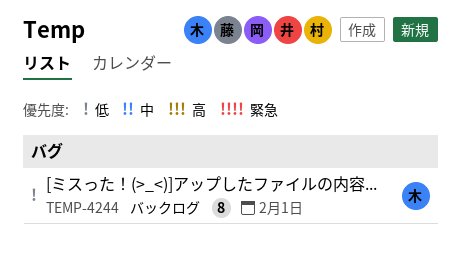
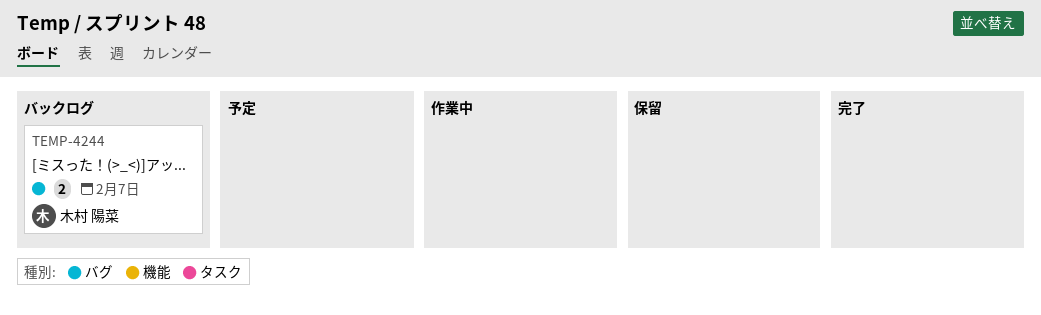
TEMP-4244, estimate: 8 -> 2
TEMP-4244, due: Feb 1 -> Feb 7

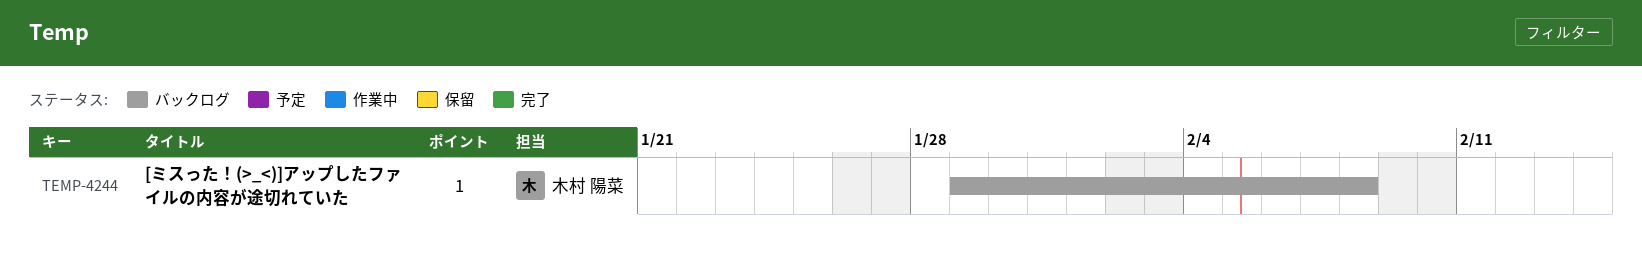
TEMP-4244, estimate: 2 -> 1
TEMP-4244, due: Feb 7 -> Feb 8

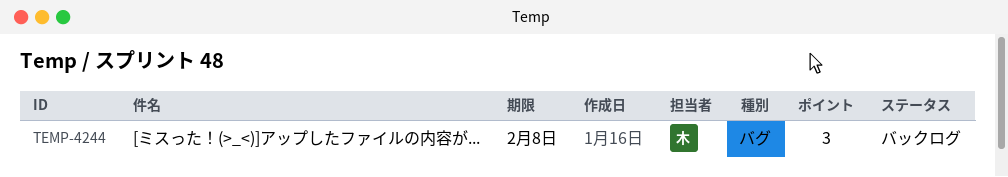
TEMP-4244, estimate: 1 -> 3

